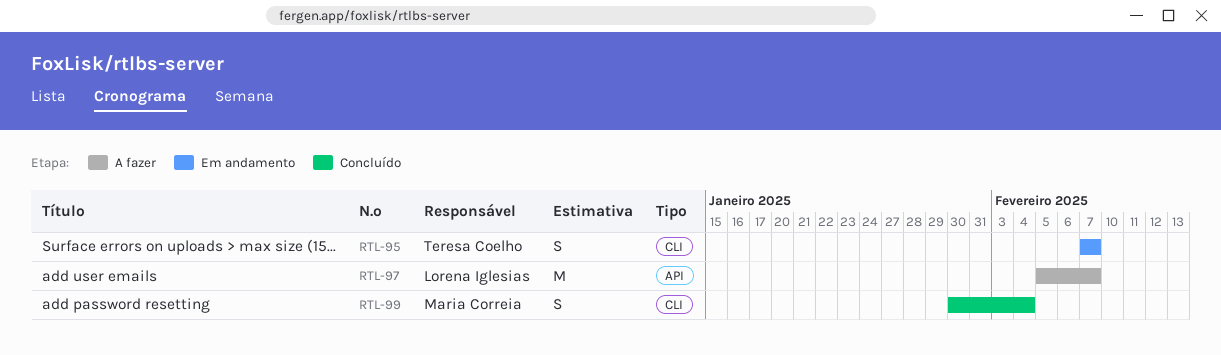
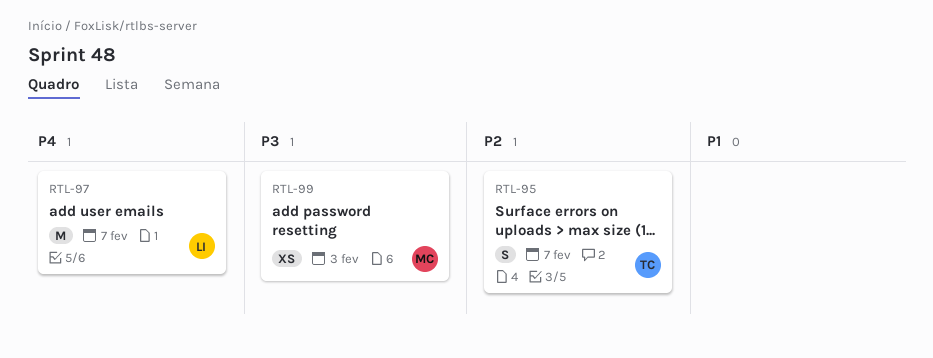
RTL-99, estimate: S -> XS
RTL-99, due: Feb 4 -> Feb 3

